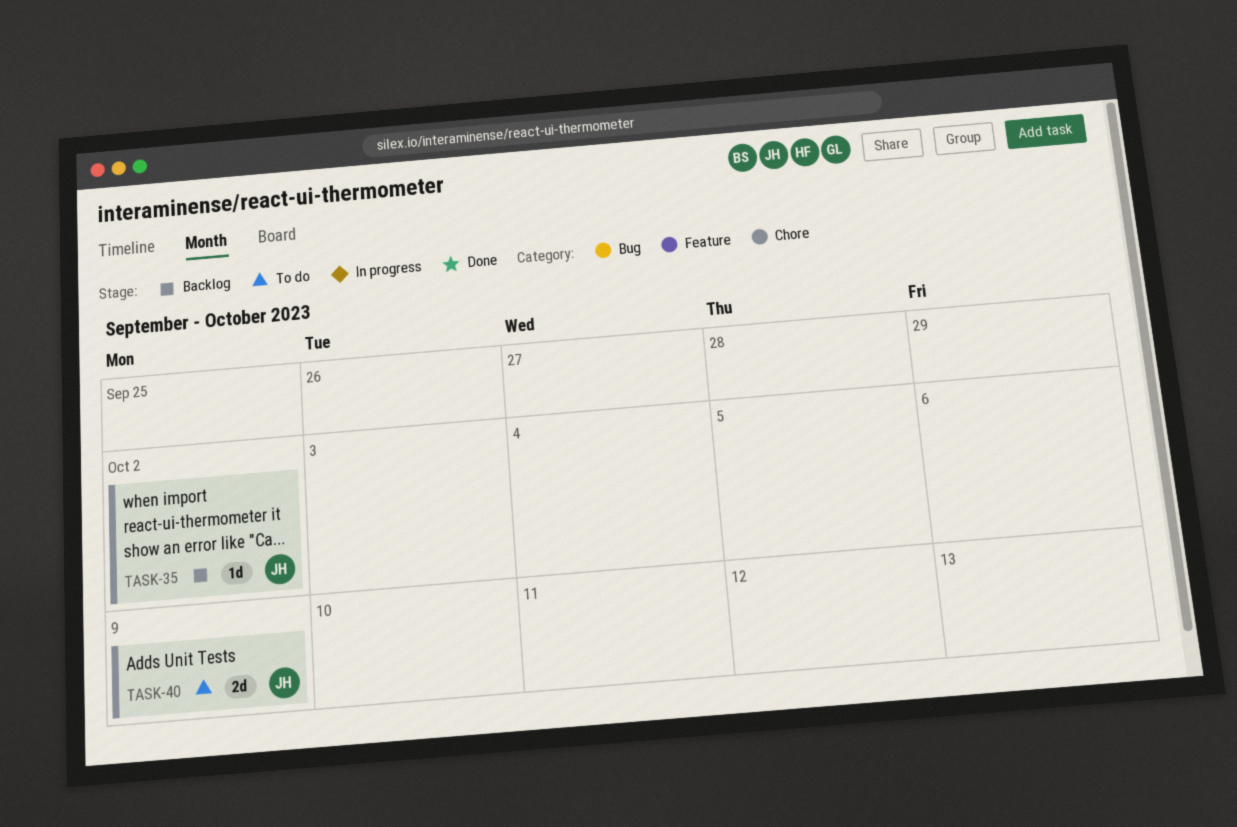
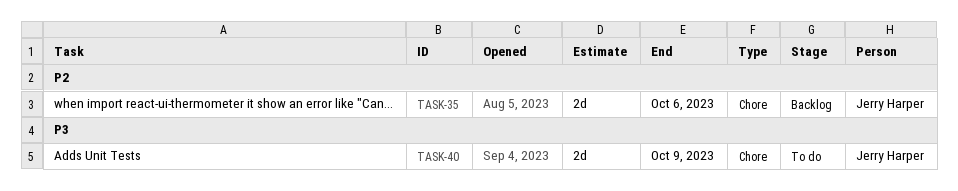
TASK-35, estimate: 1d -> 2d
TASK-35, due: Oct 2 -> Oct 6

